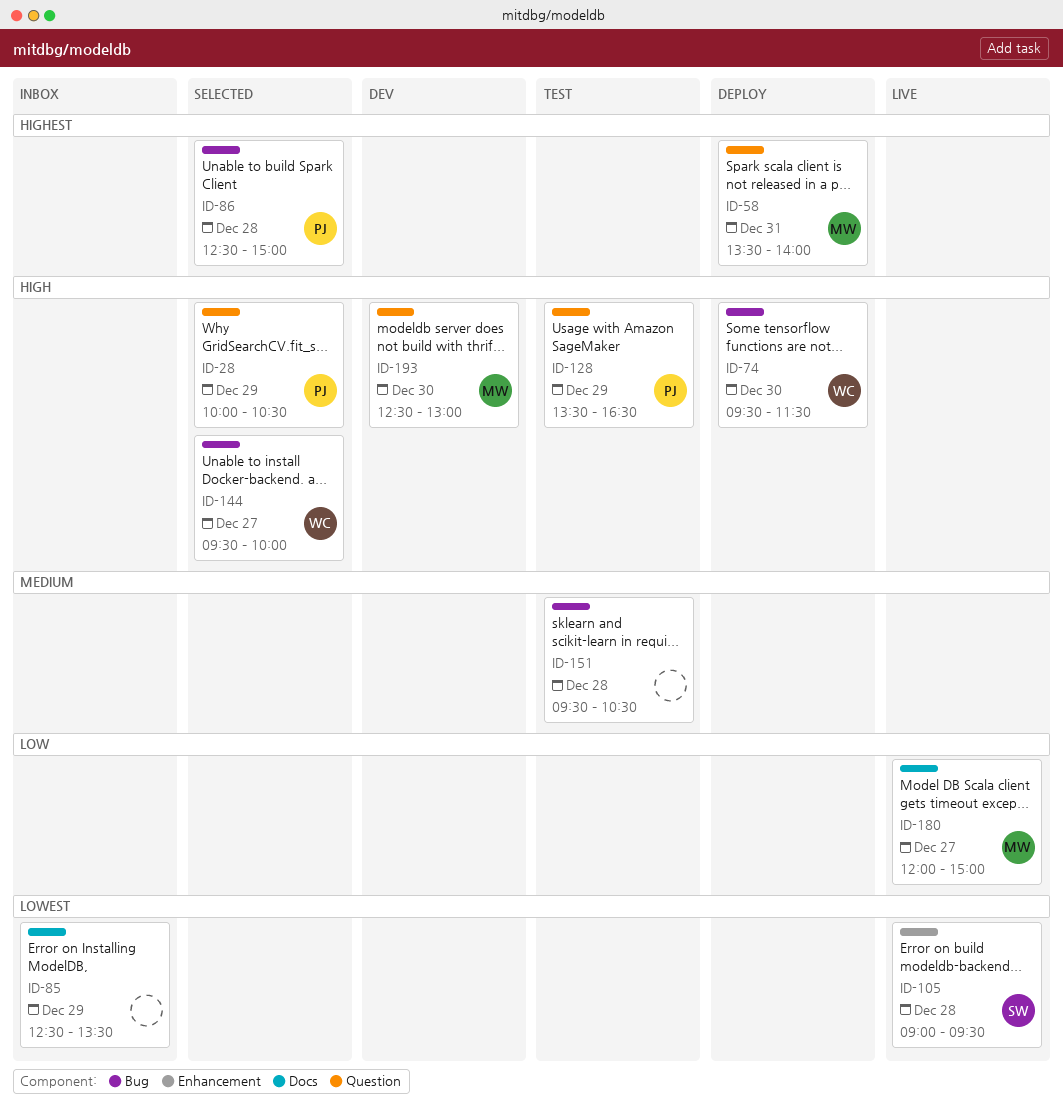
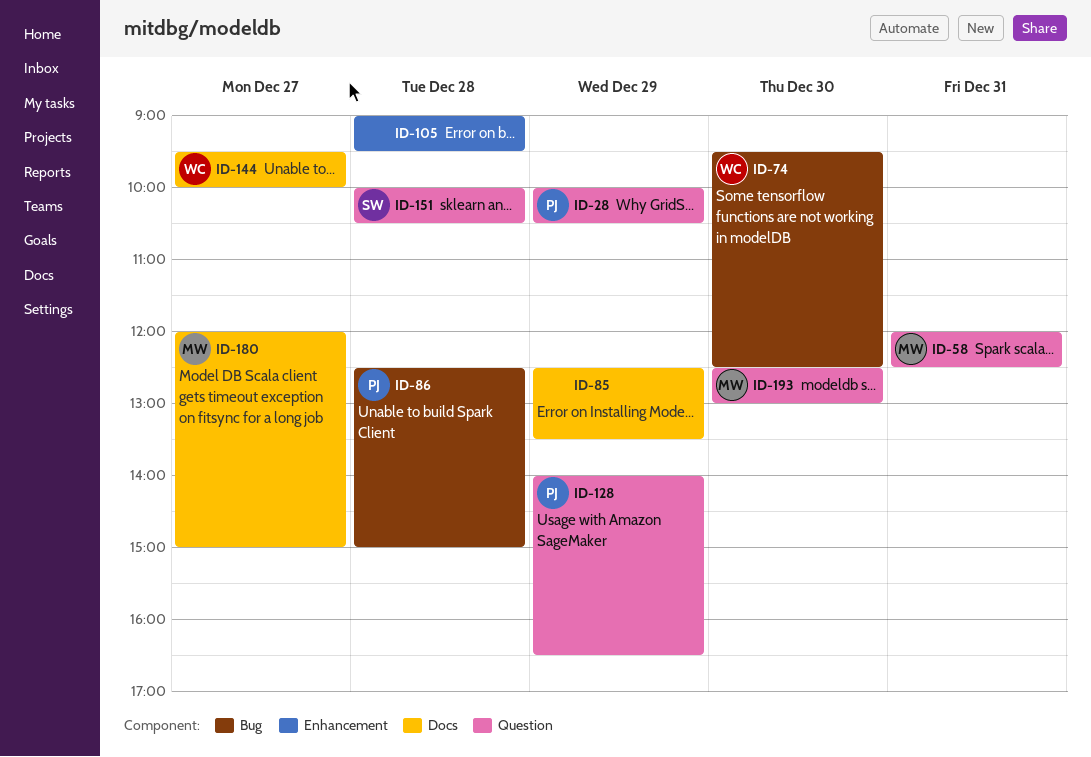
ID-58, begins: 13:30 -> 12:00
ID-58, ends: 14:00 -> 12:30
ID-74, ends: 11:30 -> 12:30
ID-105, owner: SW -> none
ID-128, begins: 13:30 -> 14:00
ID-144, label: Bug -> Docs
ID-151, owner: none -> SW
ID-151, label: Bug -> Question
ID-151, begins: 09:30 -> 10:00

